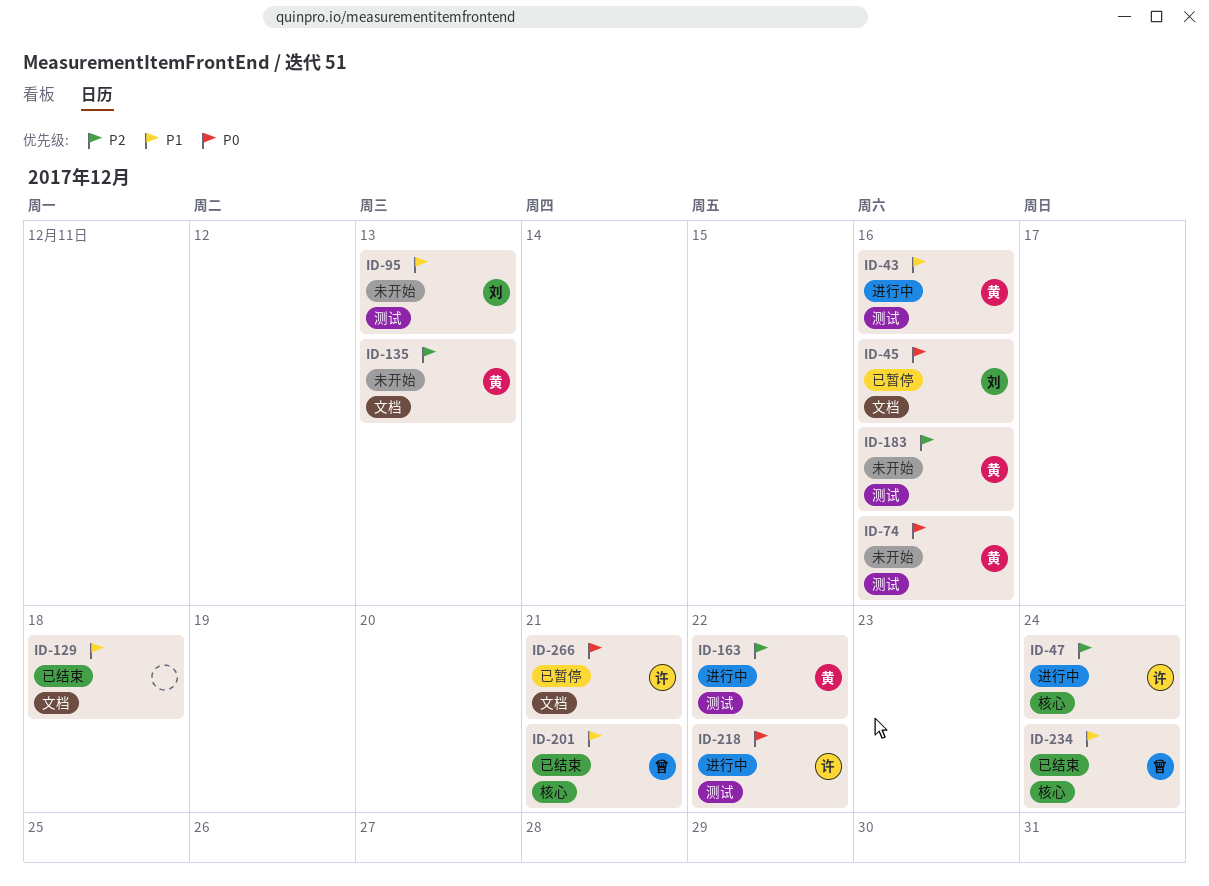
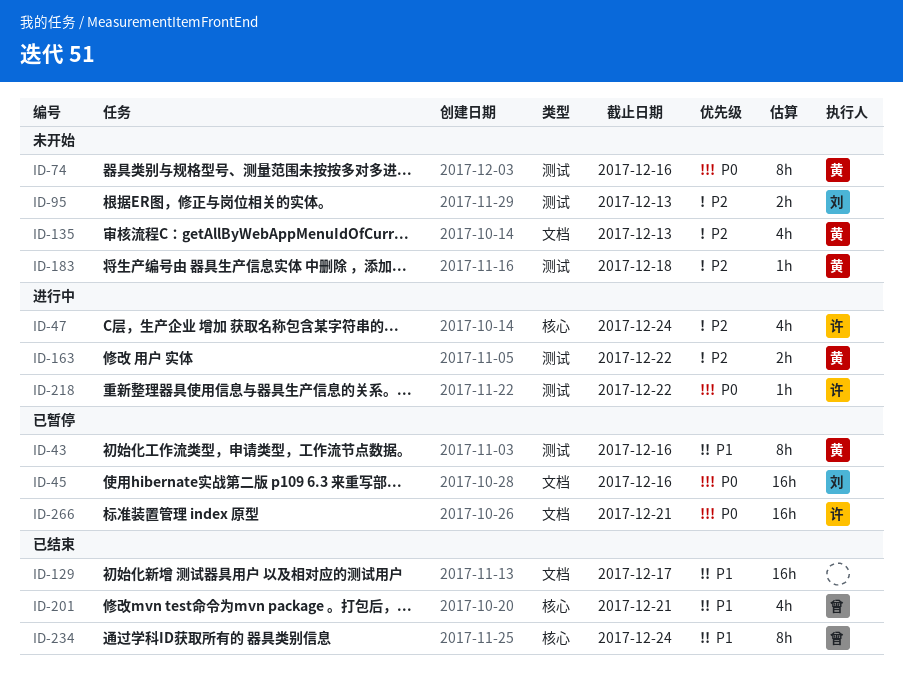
ID-43, status: 进行中 -> 已暂停
ID-95, priority: P1 -> P2
ID-129, due: Dec 18 -> Dec 17
ID-183, due: Dec 16 -> Dec 18

